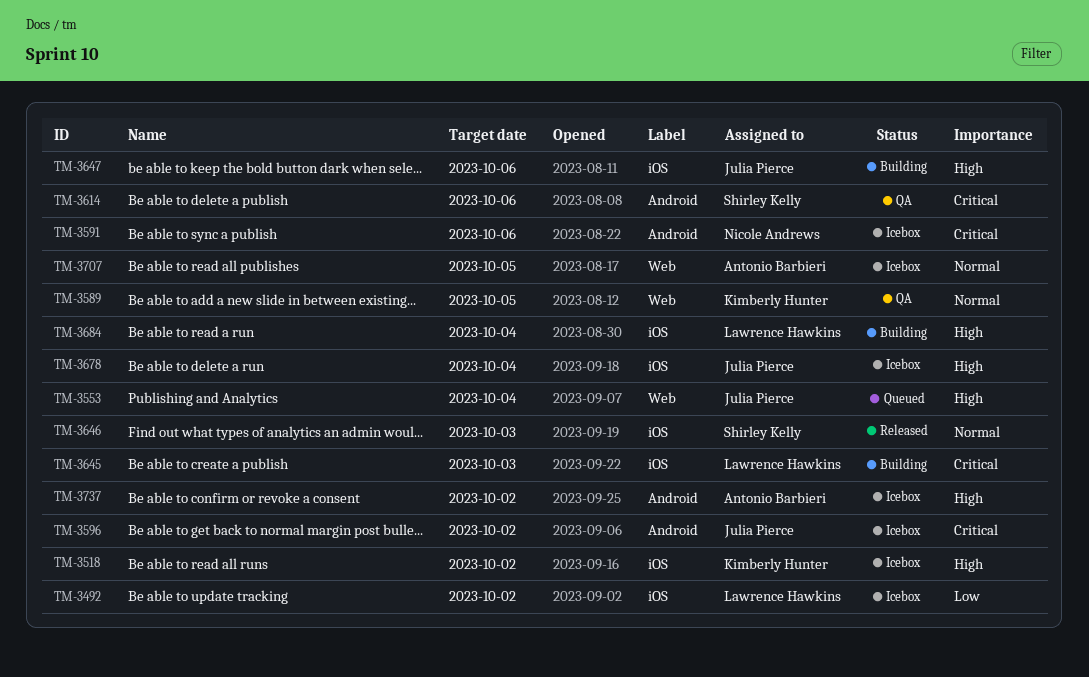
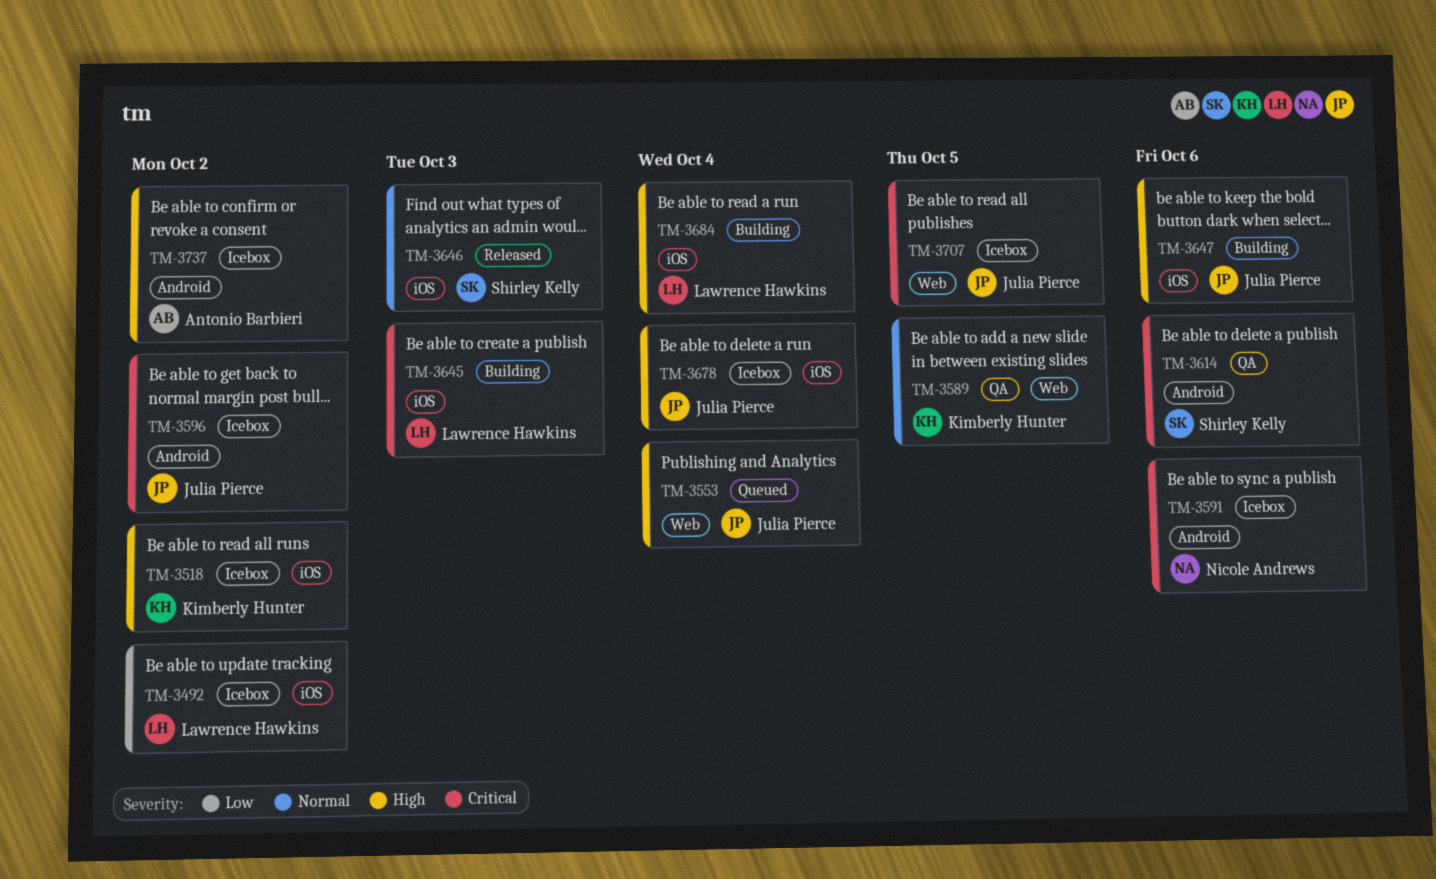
TM-3707, owner: Antonio Barbieri -> Julia Pierce
TM-3707, priority: Normal -> Critical

